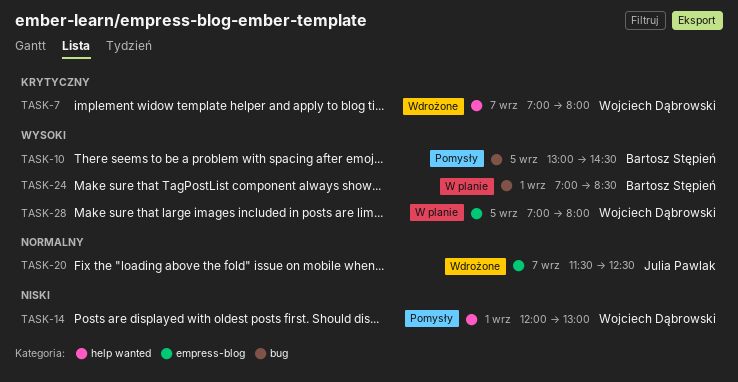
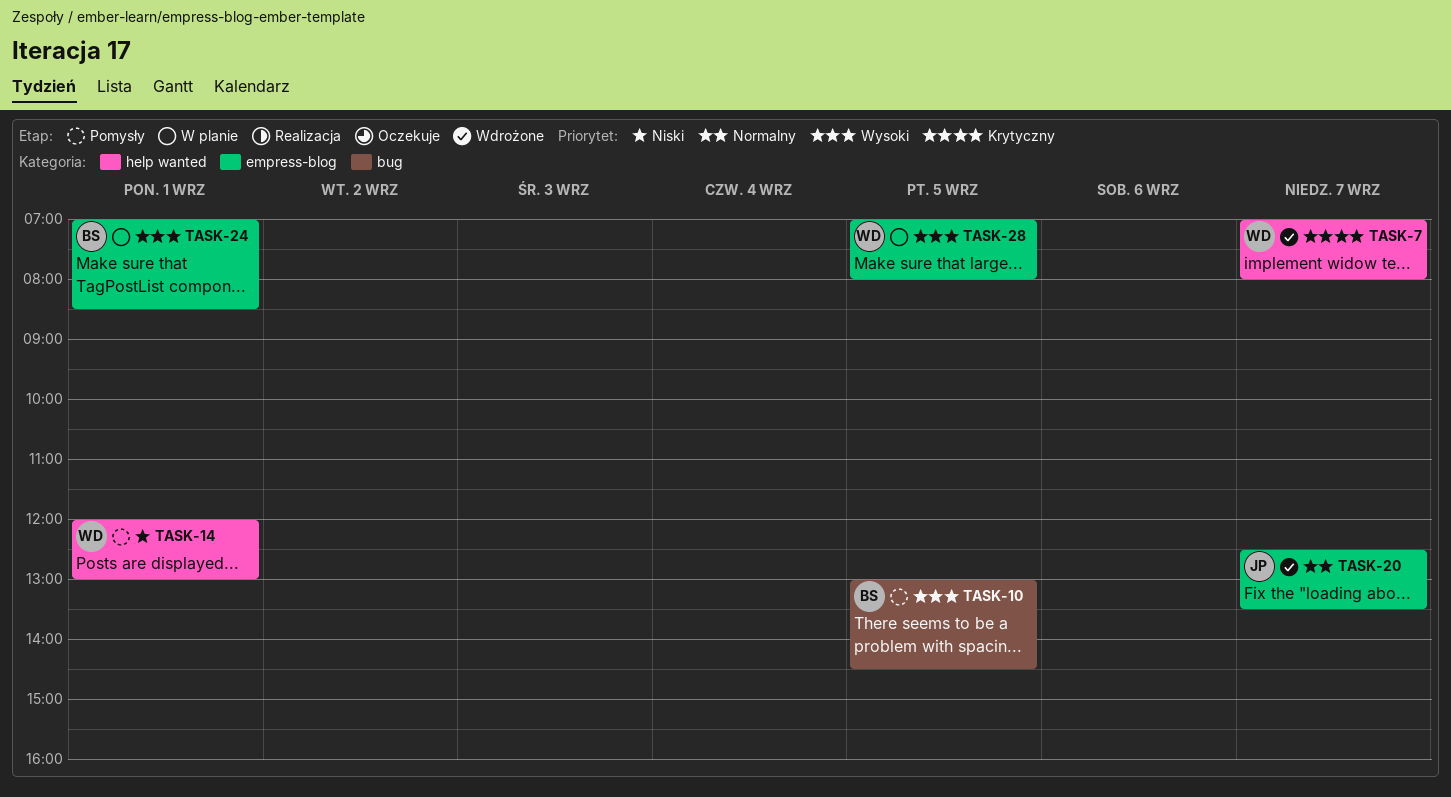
TASK-20, begins: 11:30 -> 12:30
TASK-20, ends: 12:30 -> 13:30
TASK-24, label: bug -> empress-blog

